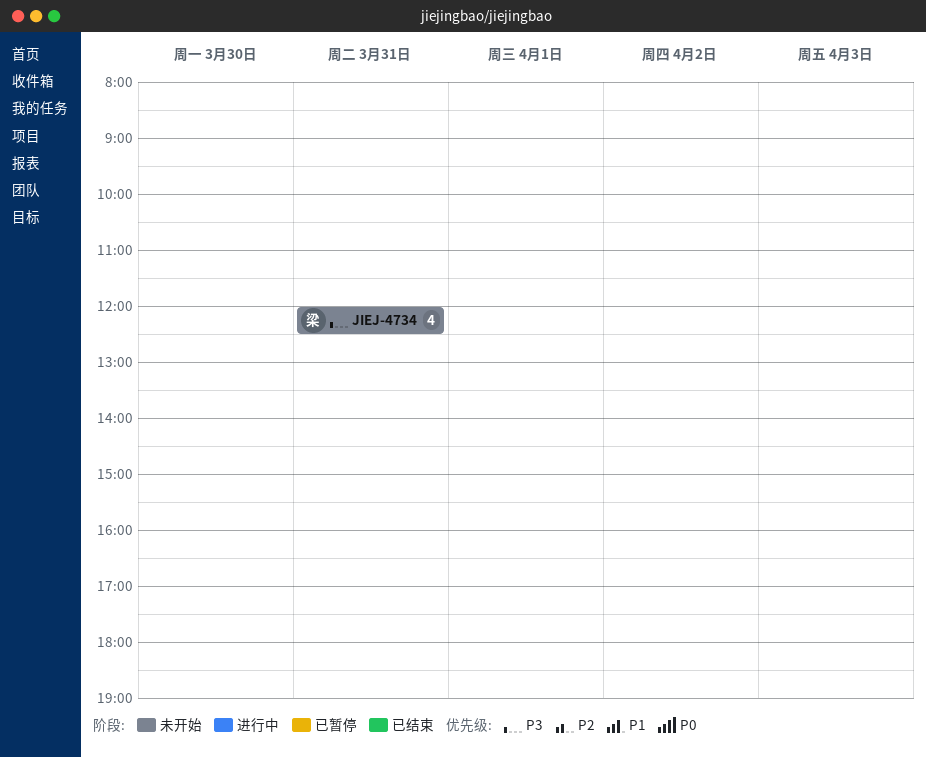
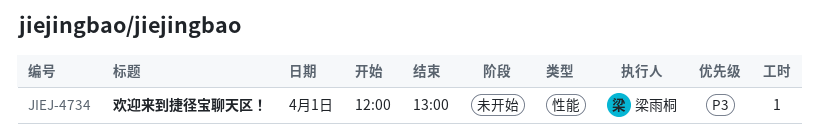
JIEJ-4734, estimate: 4 -> 1
JIEJ-4734, day: Mar 31 -> Apr 1
JIEJ-4734, ends: 12:30 -> 13:00

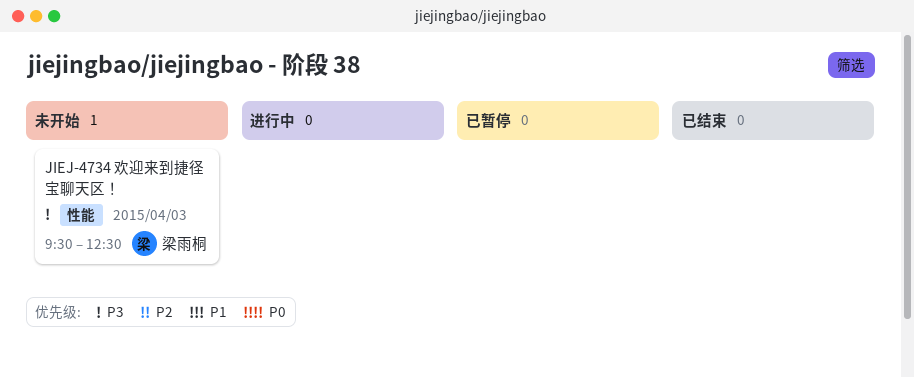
JIEJ-4734, day: Apr 1 -> Apr 3
JIEJ-4734, begins: 12:00 -> 09:30
JIEJ-4734, ends: 13:00 -> 12:30

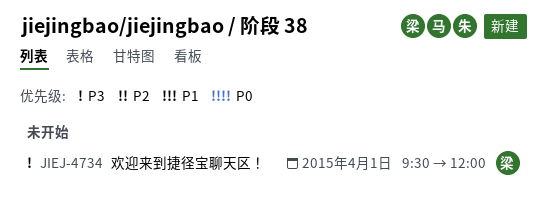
JIEJ-4734, day: Apr 3 -> Apr 1
JIEJ-4734, ends: 12:30 -> 12:00

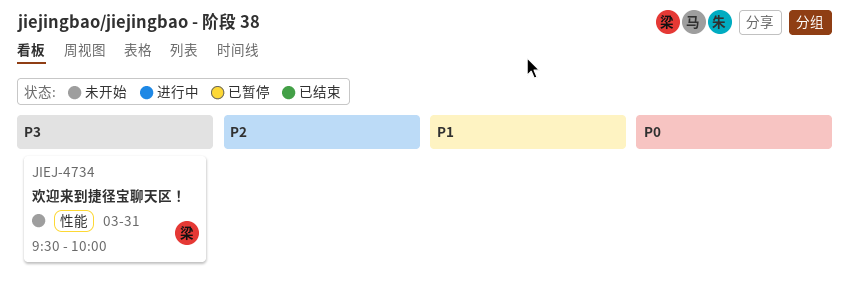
JIEJ-4734, day: Apr 1 -> Mar 31
JIEJ-4734, ends: 12:00 -> 10:00

